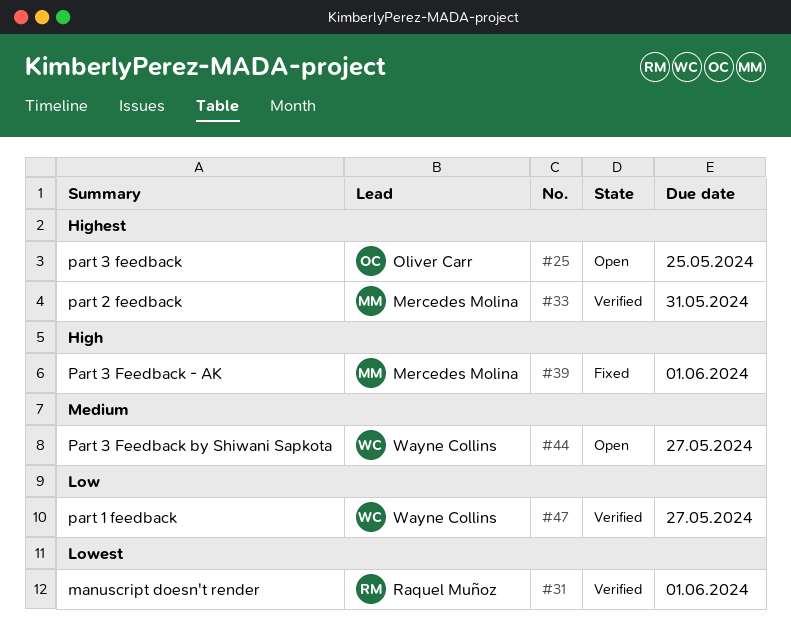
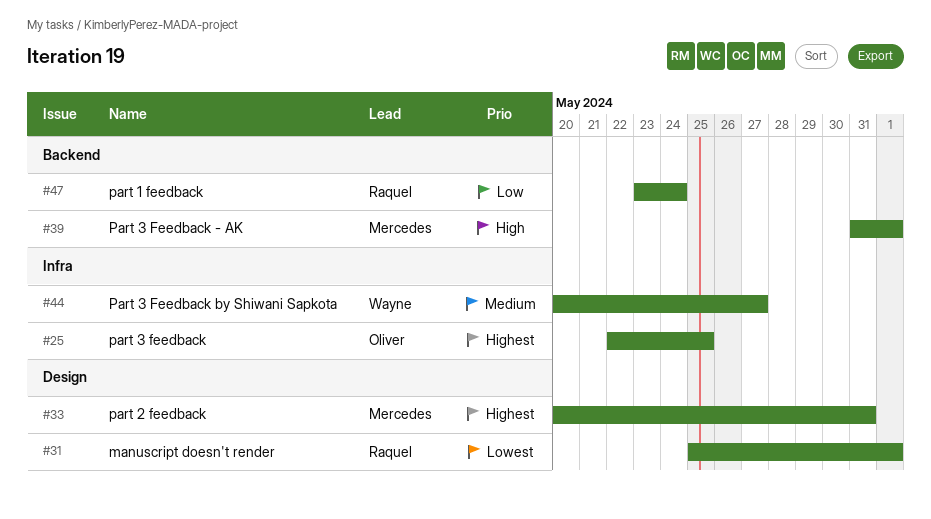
#47, owner: Wayne Collins -> Raquel Muñoz
#47, due: May 27 -> May 24

